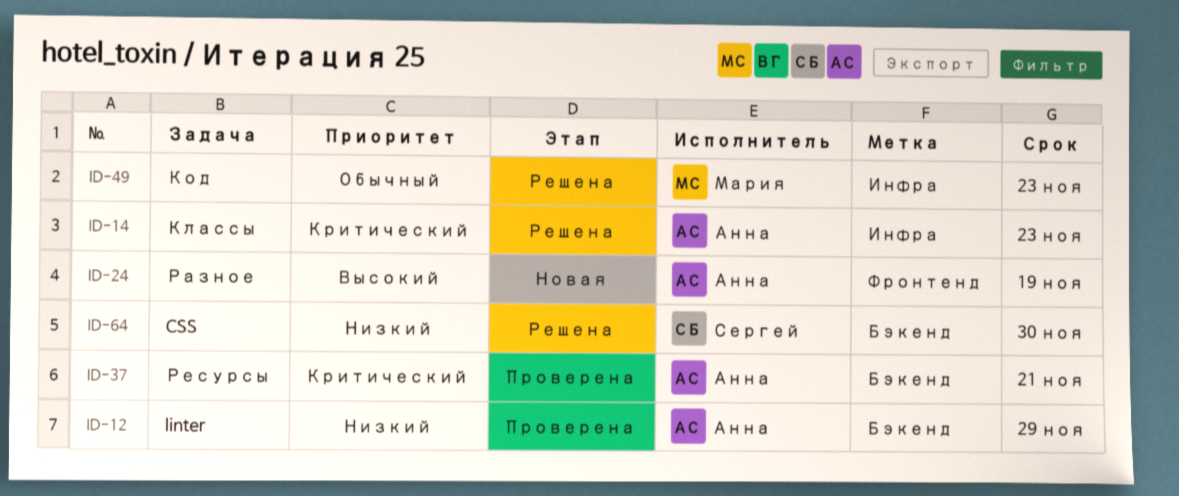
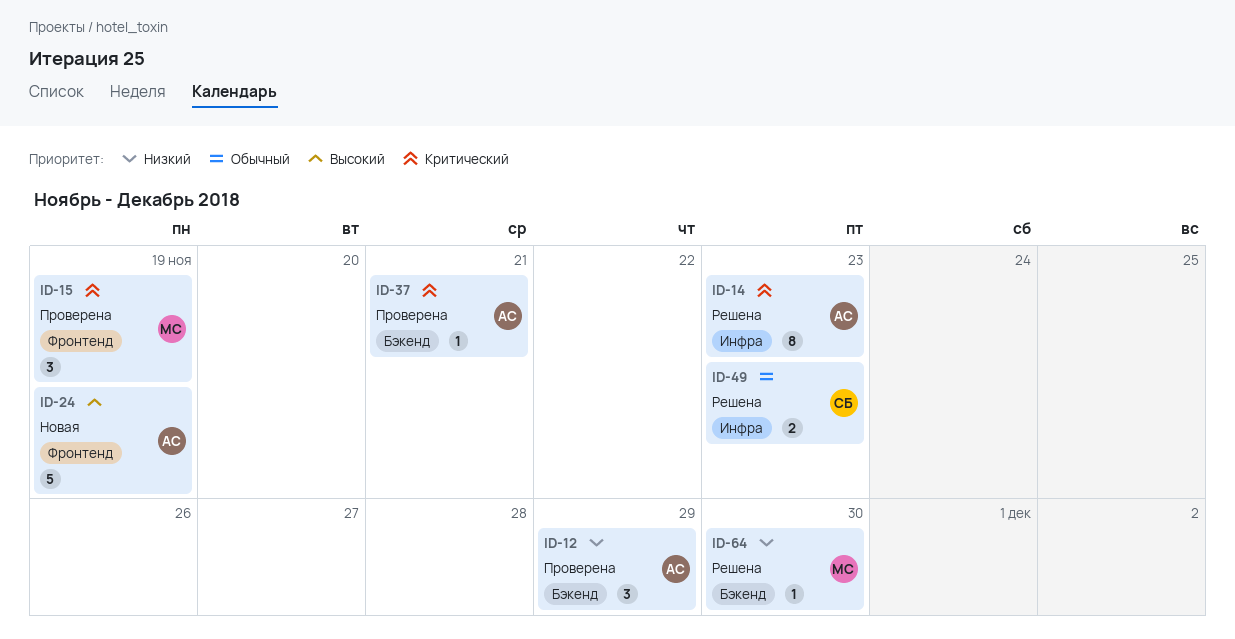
ID-15: none -> present
ID-49, owner: Мария -> Сергей
ID-64, owner: Сергей -> Мария

